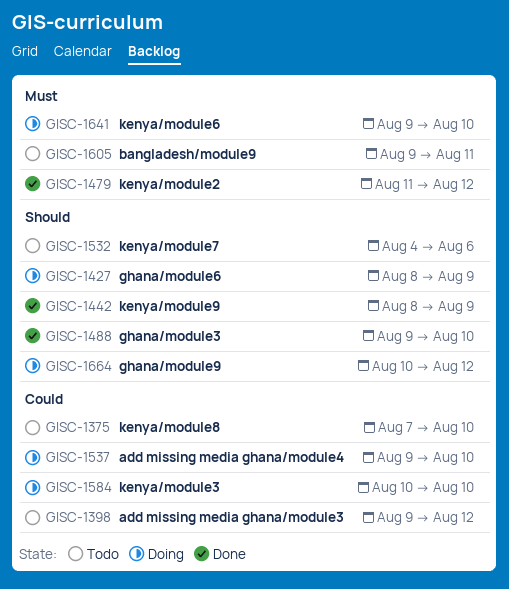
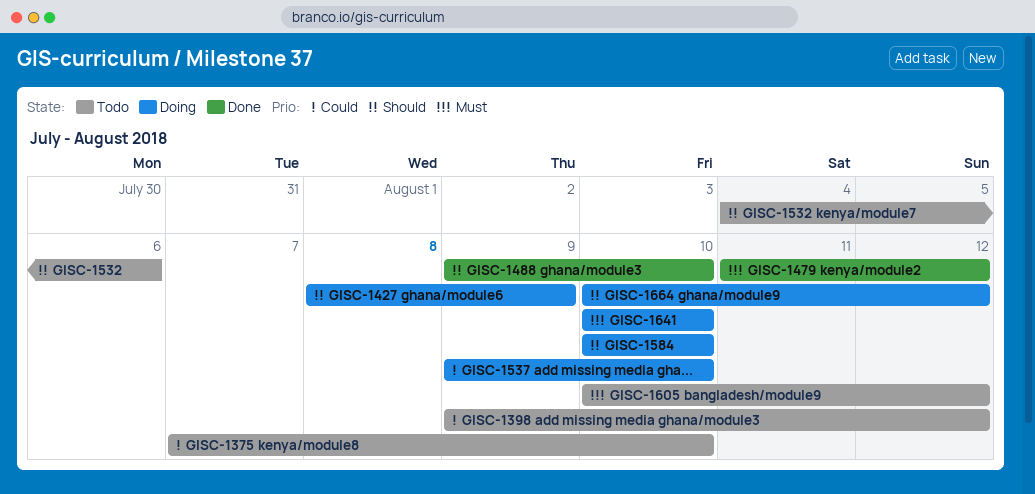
GISC-1442: present -> none
GISC-1584, priority: Could -> Should
GISC-1605, start: Aug 9 -> Aug 10
GISC-1605, due: Aug 11 -> Aug 12
GISC-1641, start: Aug 9 -> Aug 10

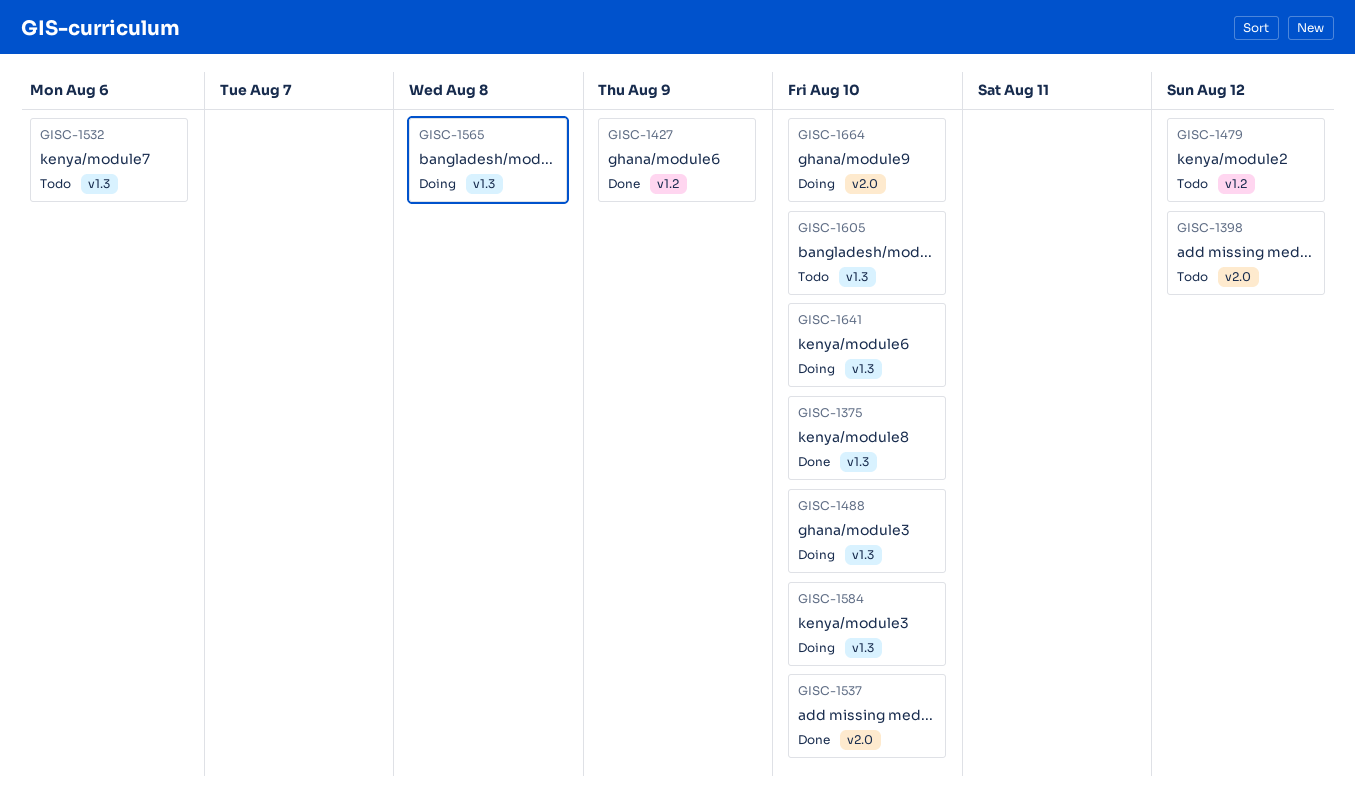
GISC-1375, status: Todo -> Done
GISC-1427, status: Doing -> Done
GISC-1479, status: Done -> Todo
GISC-1488, status: Done -> Doing
GISC-1537, status: Doing -> Done
GISC-1565: none -> present
GISC-1605, due: Aug 12 -> Aug 10
GISC-1664, due: Aug 12 -> Aug 10

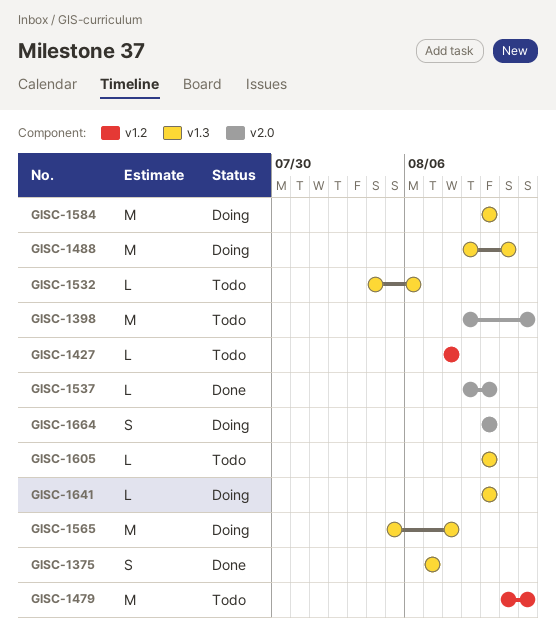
GISC-1375, due: Aug 10 -> Aug 7
GISC-1427, status: Done -> Todo
GISC-1427, due: Aug 9 -> Aug 8
GISC-1488, due: Aug 10 -> Aug 11

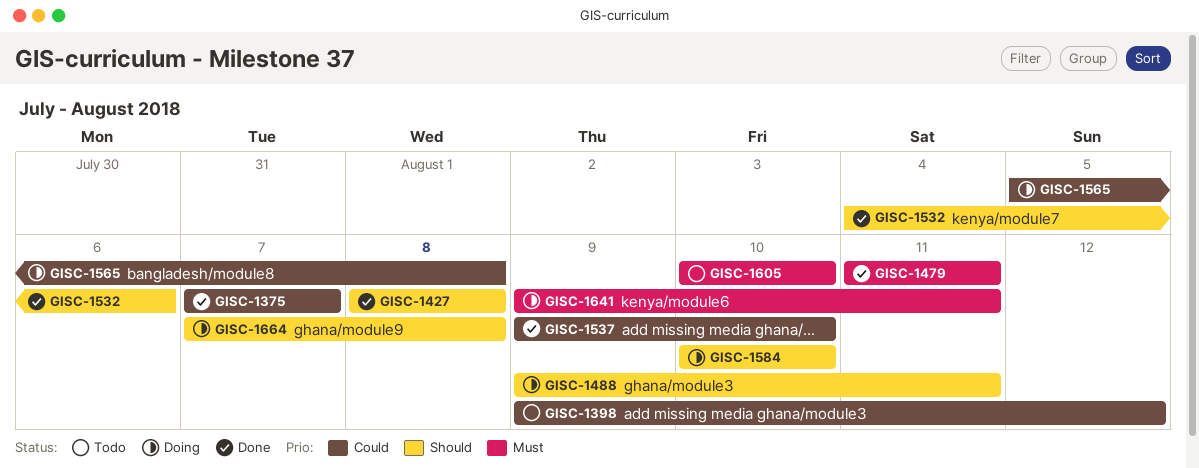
GISC-1427, status: Todo -> Done
GISC-1479, status: Todo -> Done
GISC-1479, due: Aug 12 -> Aug 11
GISC-1532, status: Todo -> Done
GISC-1641, start: Aug 10 -> Aug 9
GISC-1641, due: Aug 10 -> Aug 11
GISC-1664, start: Aug 10 -> Aug 7
GISC-1664, due: Aug 10 -> Aug 8

